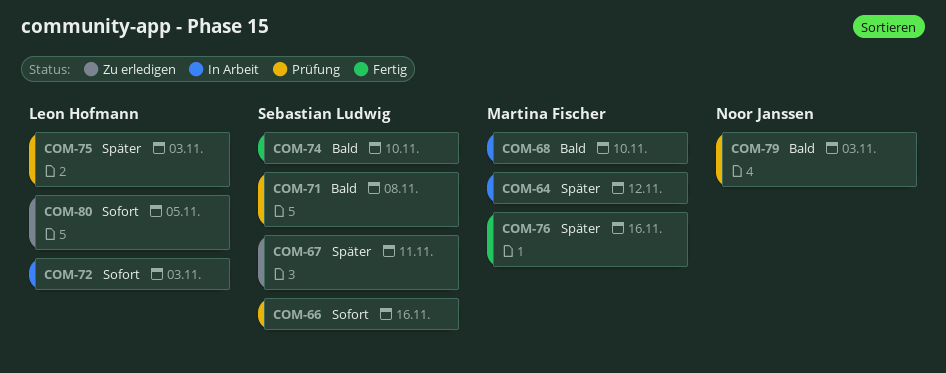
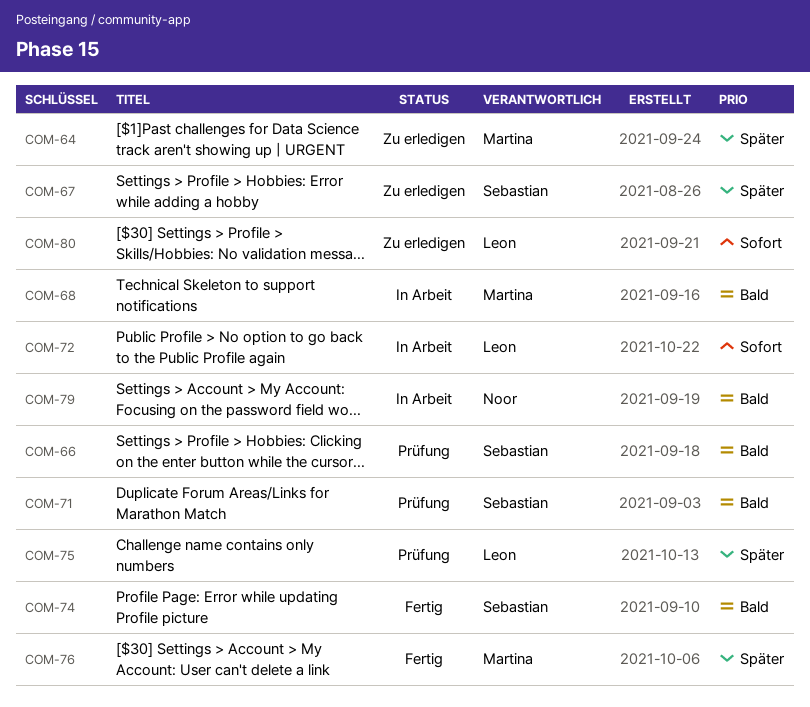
COM-64, status: In Arbeit -> Zu erledigen
COM-66, priority: Sofort -> Bald
COM-79, status: Prüfung -> In Arbeit

